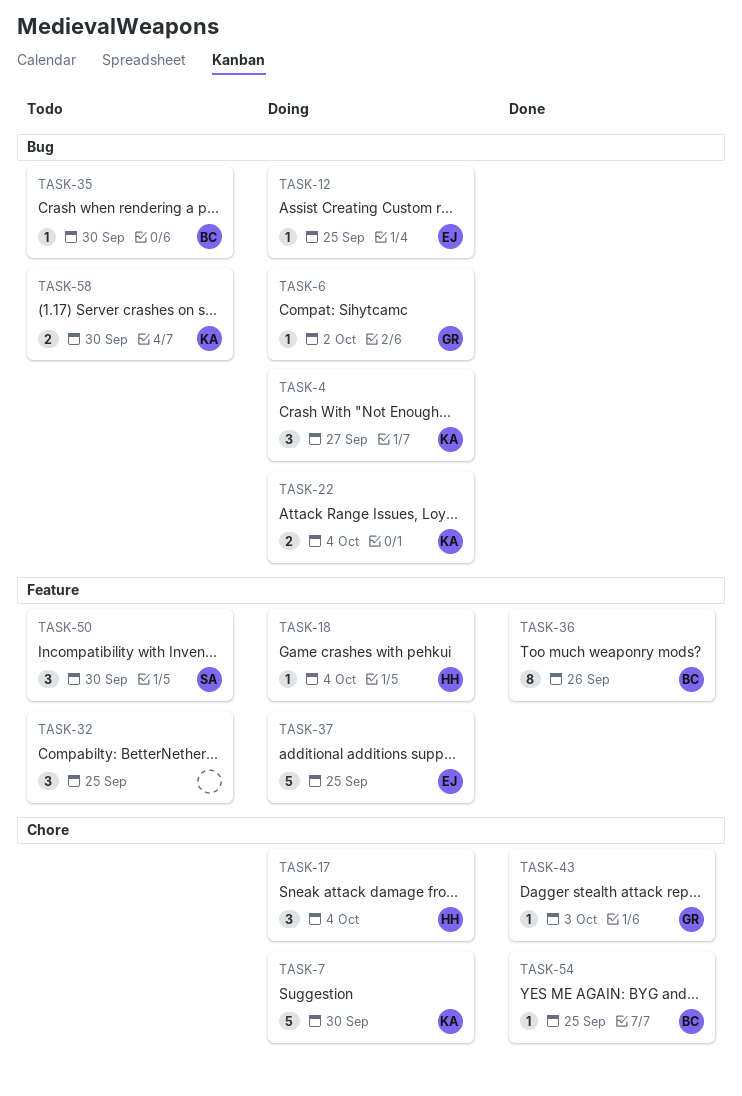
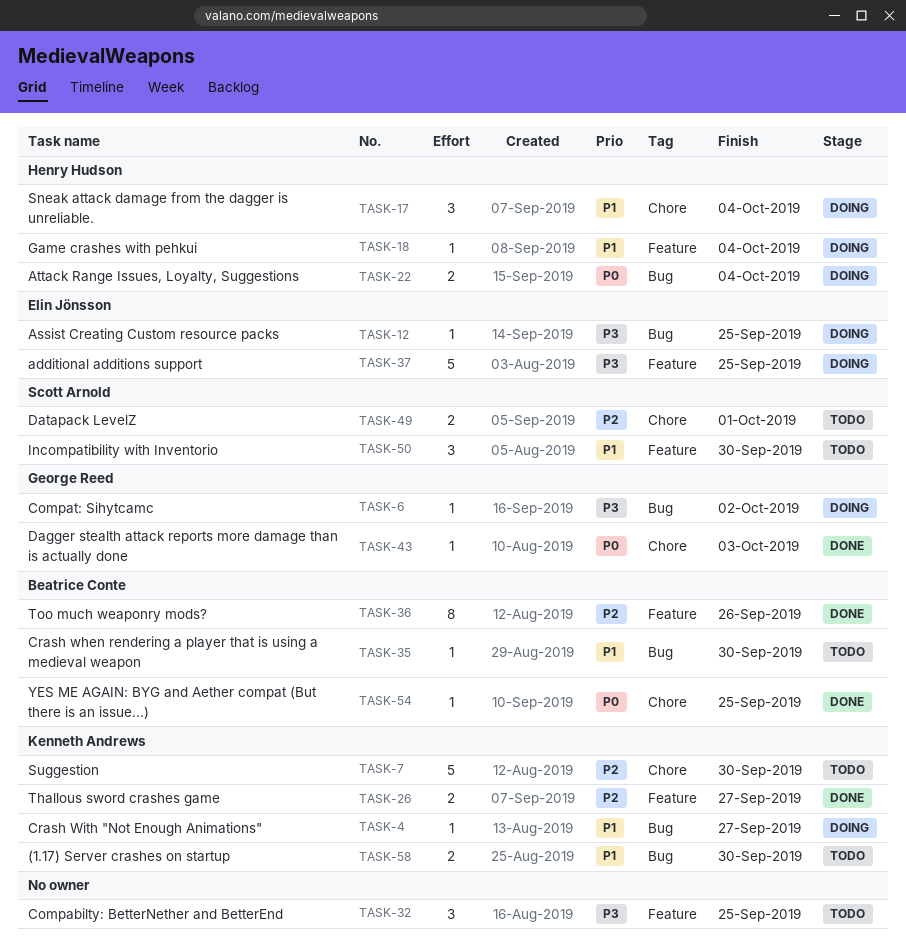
TASK-4, estimate: 3 -> 1
TASK-7, status: Doing -> Todo
TASK-22, owner: Kenneth Andrews -> Henry Hudson
TASK-26: none -> present
TASK-49: none -> present

